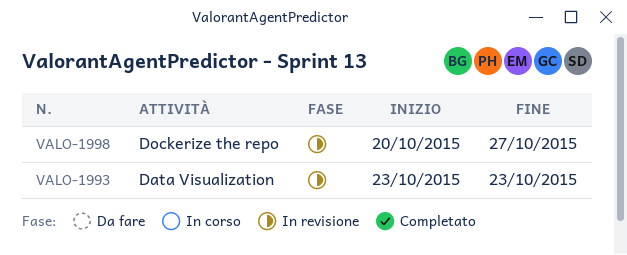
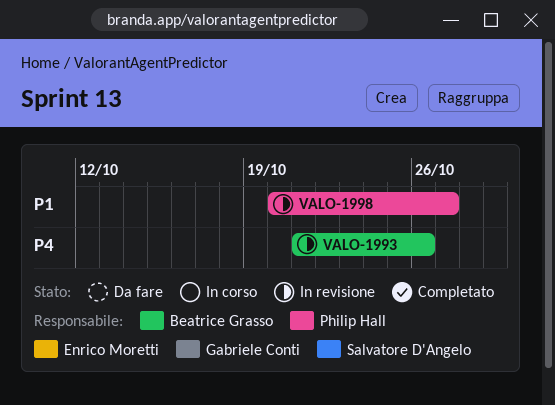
VALO-1993, start: Oct 23 -> Oct 21
VALO-1993, due: Oct 23 -> Oct 26

